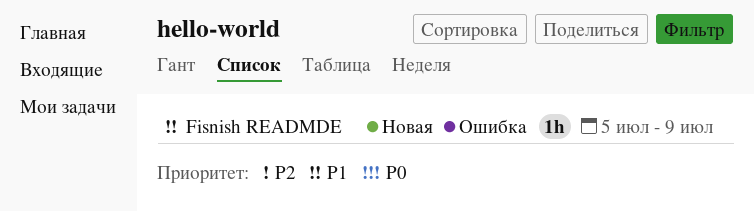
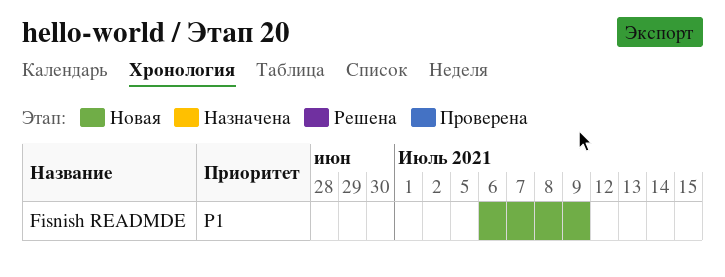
Fisnish READMDE, start: Jul 5 -> Jul 6

